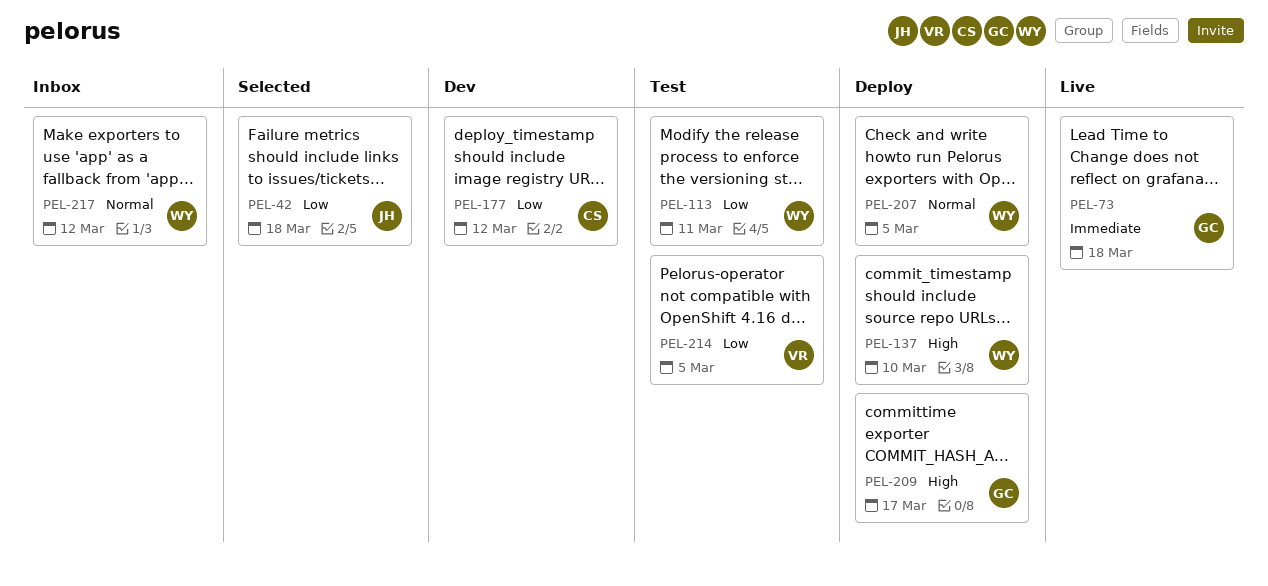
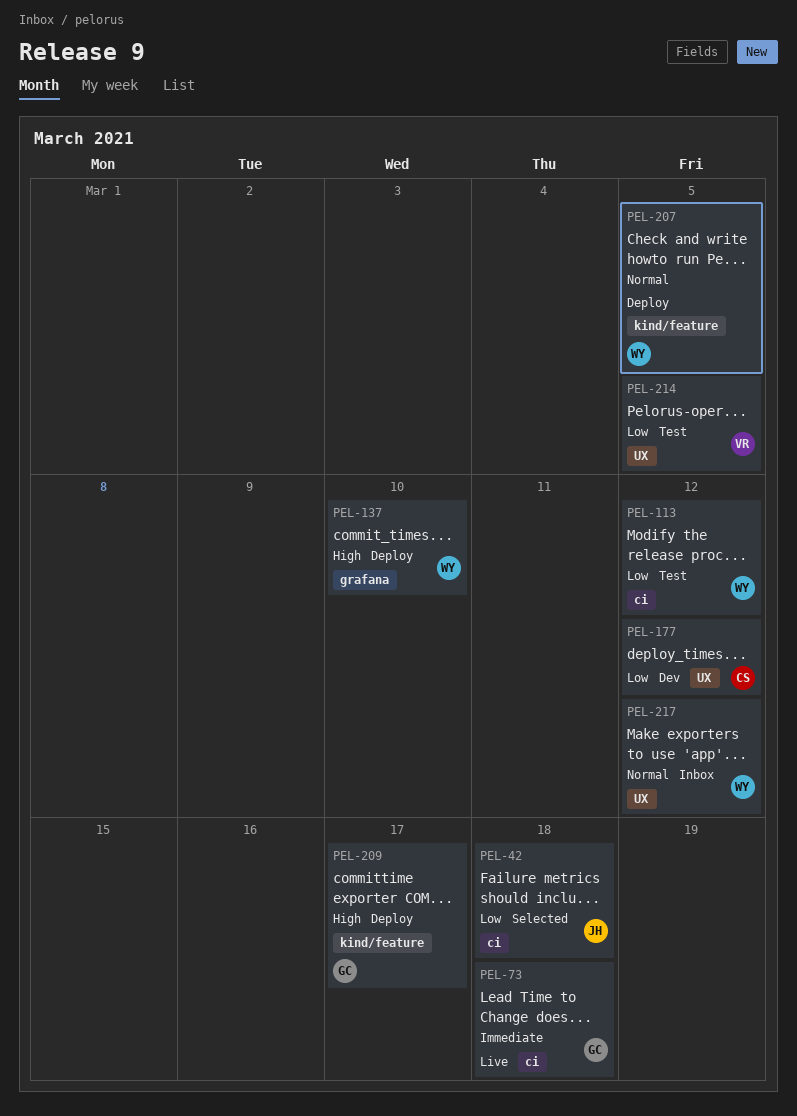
PEL-113, due: Mar 11 -> Mar 12

